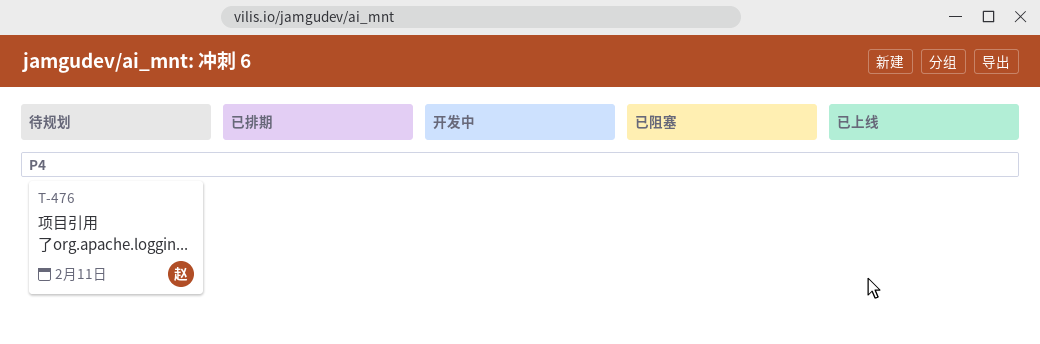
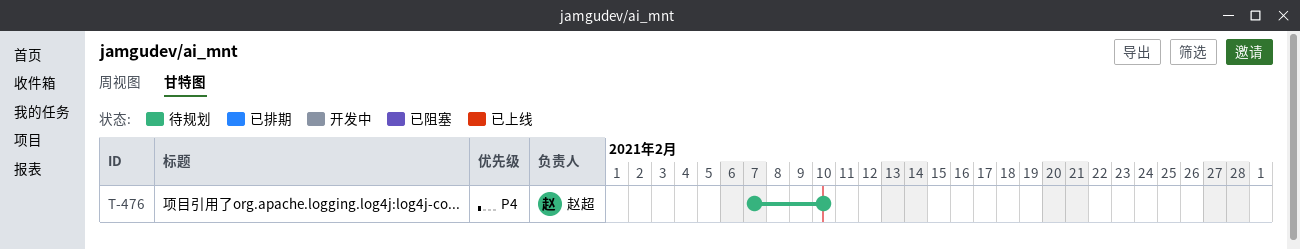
T-476, due: Feb 11 -> Feb 10

